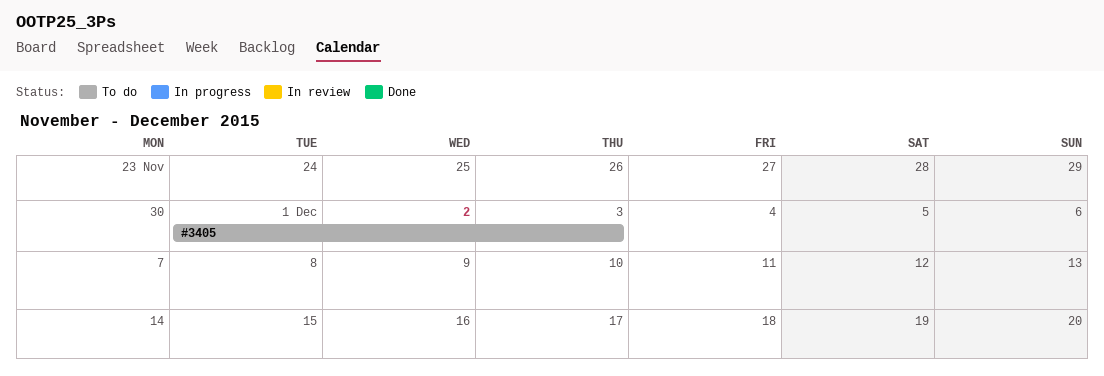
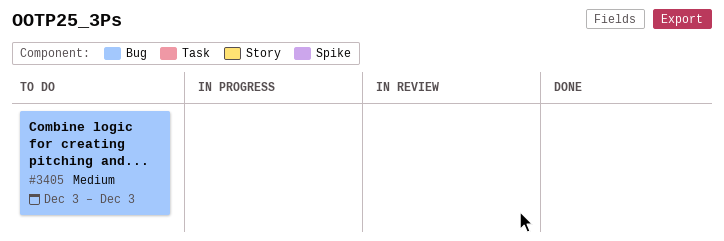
#3405, start: Dec 1 -> Dec 3

